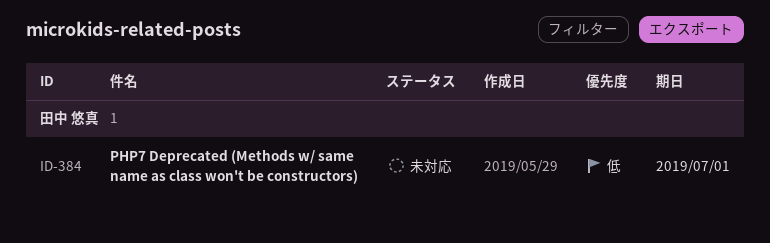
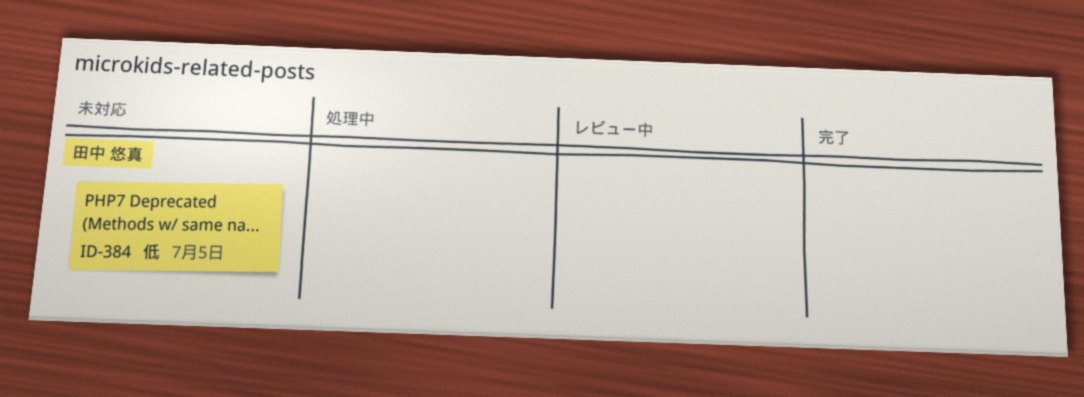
ID-384, due: Jul 1 -> Jul 5

